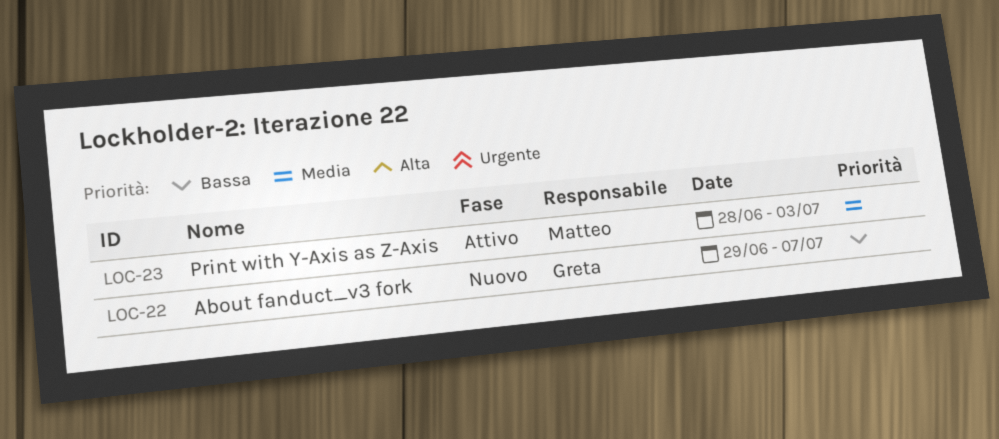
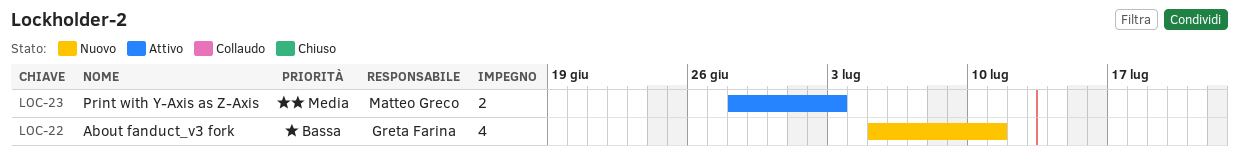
LOC-22, start: Jun 29 -> Jul 5
LOC-22, due: Jul 7 -> Jul 11

